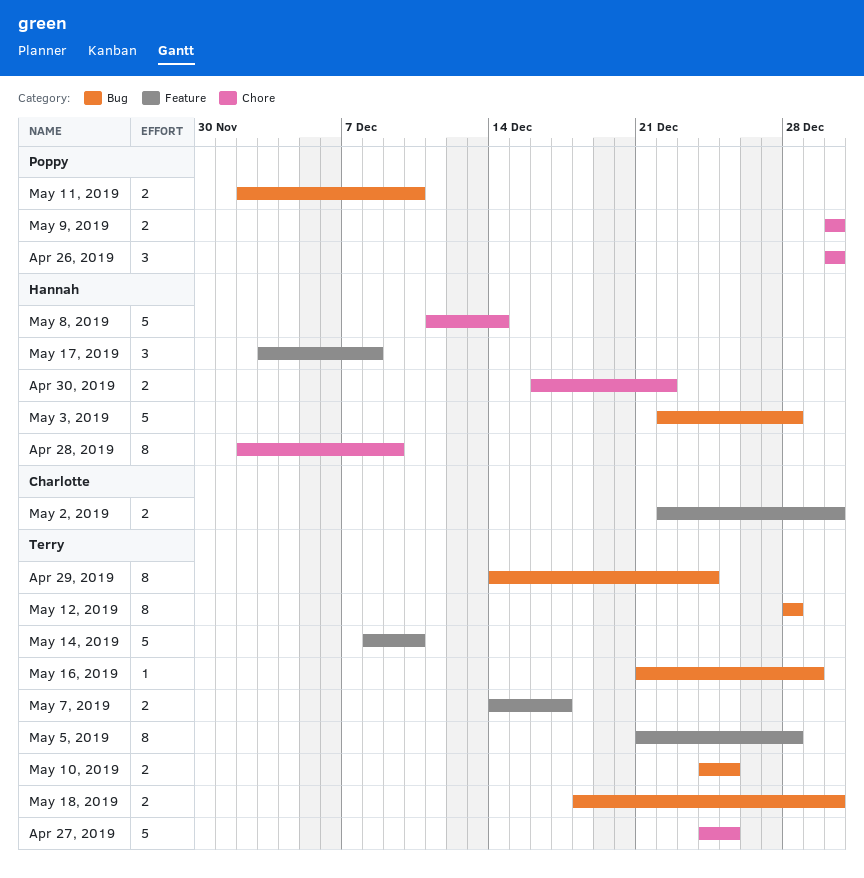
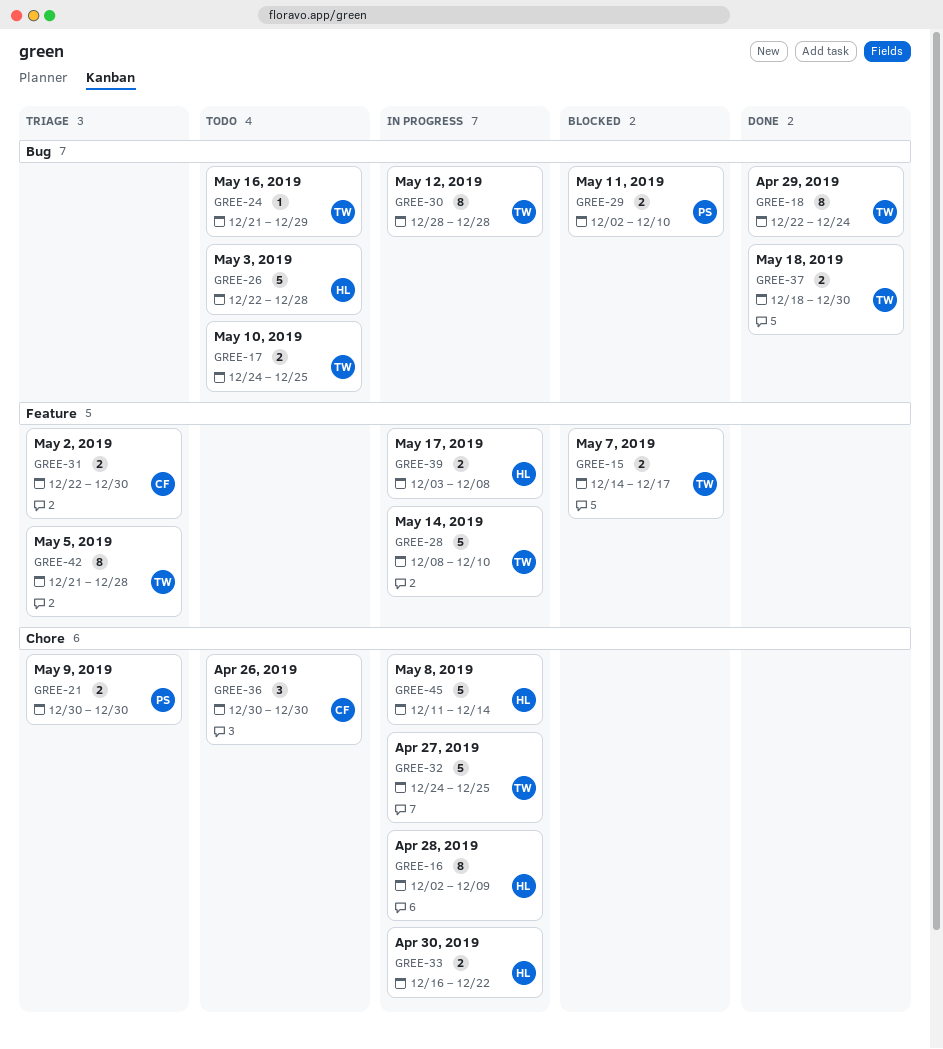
Apr 26, 2019, owner: Poppy -> Charlotte
Apr 29, 2019, start: Dec 14 -> Dec 22
May 17, 2019, estimate: 3 -> 2

